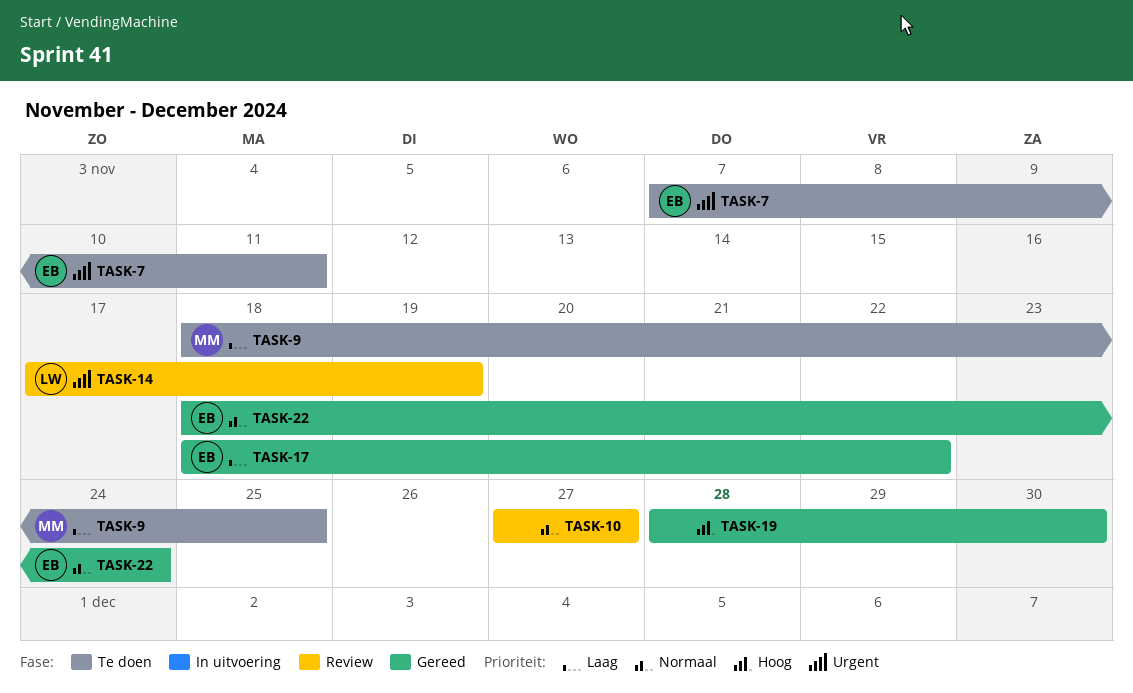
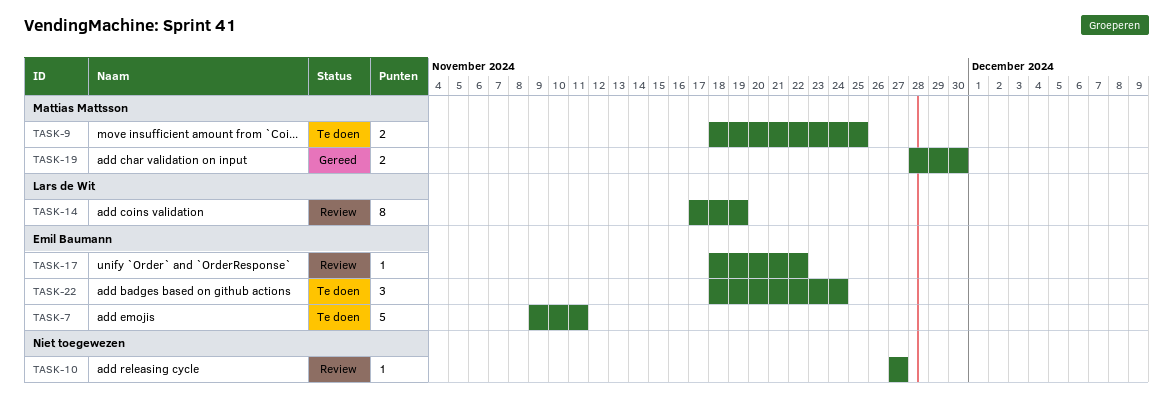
TASK-7, start: Nov 7 -> Nov 9
TASK-17, status: Gereed -> Review
TASK-19, owner: none -> Mattias Mattsson
TASK-22, status: Gereed -> Te doen

